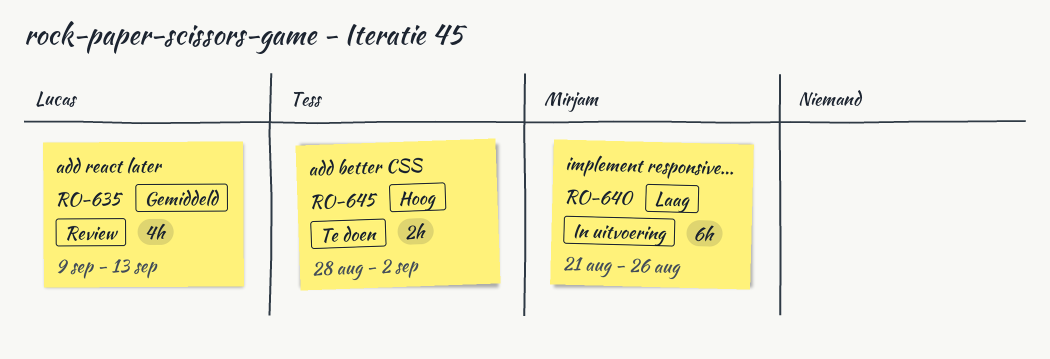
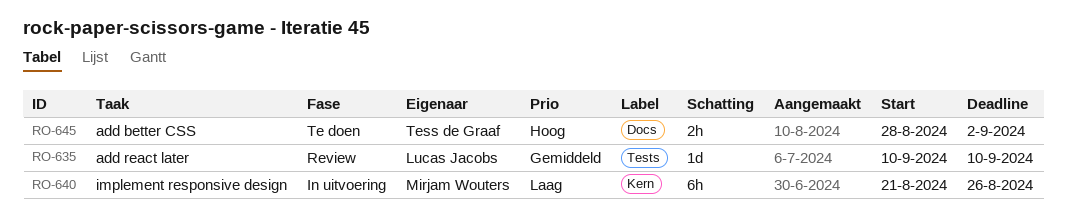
RO-635, estimate: 4h -> 1d
RO-635, start: Sep 9 -> Sep 10
RO-635, due: Sep 13 -> Sep 10

